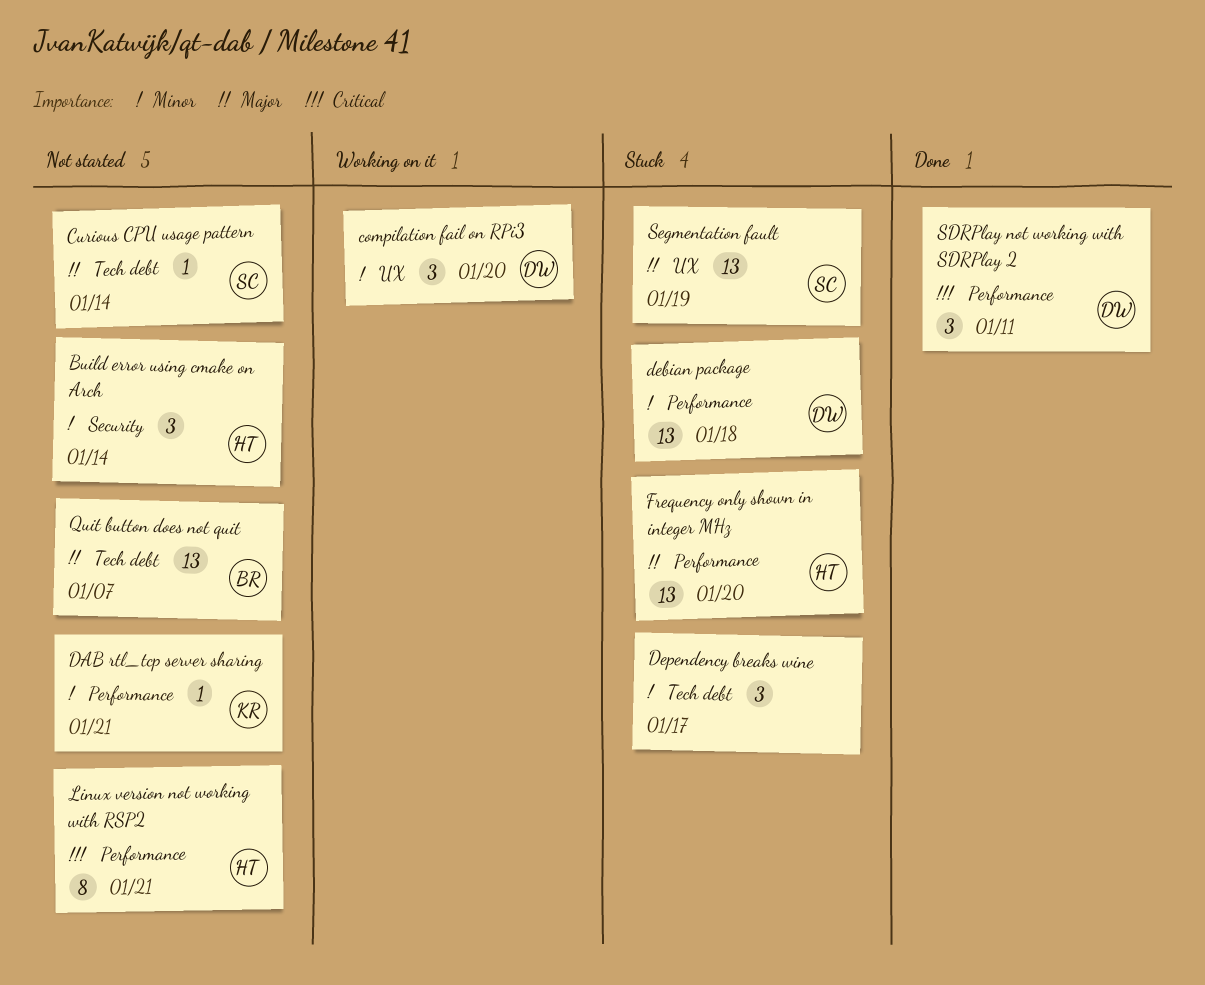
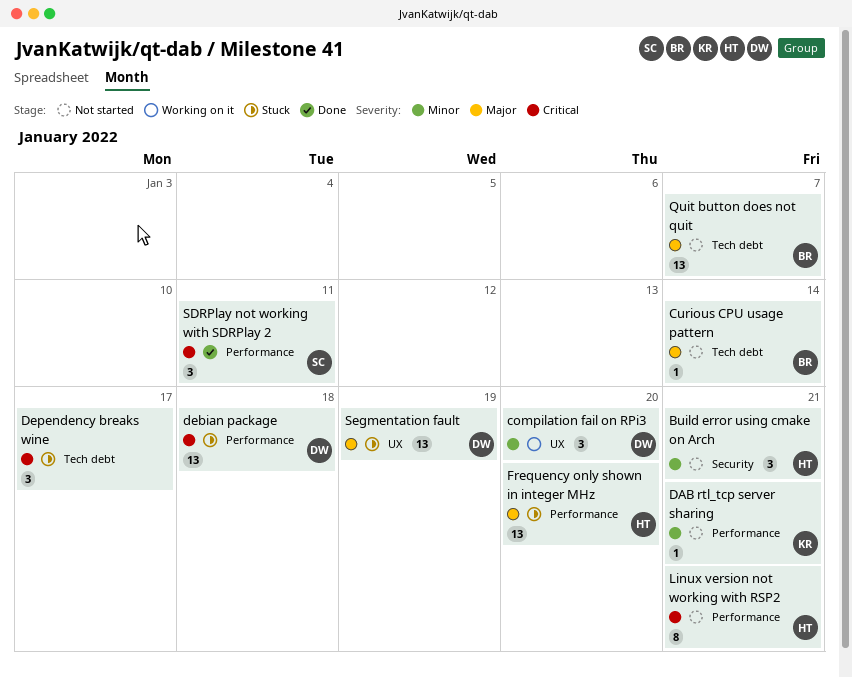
Build error using cmake on Arch, due: Jan 14 -> Jan 21
Curious CPU usage pattern, owner: SC -> BR
debian package, priority: Minor -> Critical
Dependency breaks wine, priority: Minor -> Critical
SDRPlay not working with SDRPlay 2, owner: DW -> SC
Segmentation fault, owner: SC -> DW

